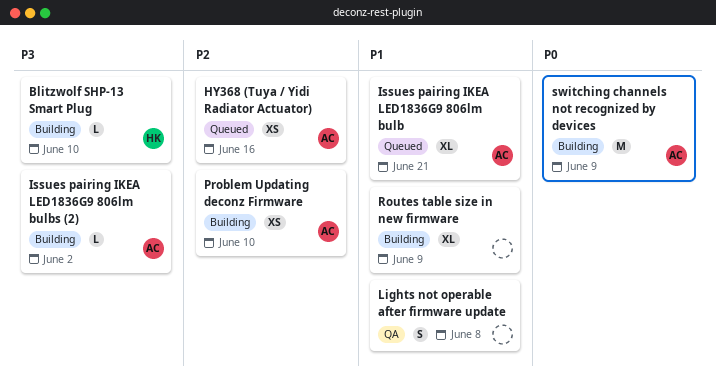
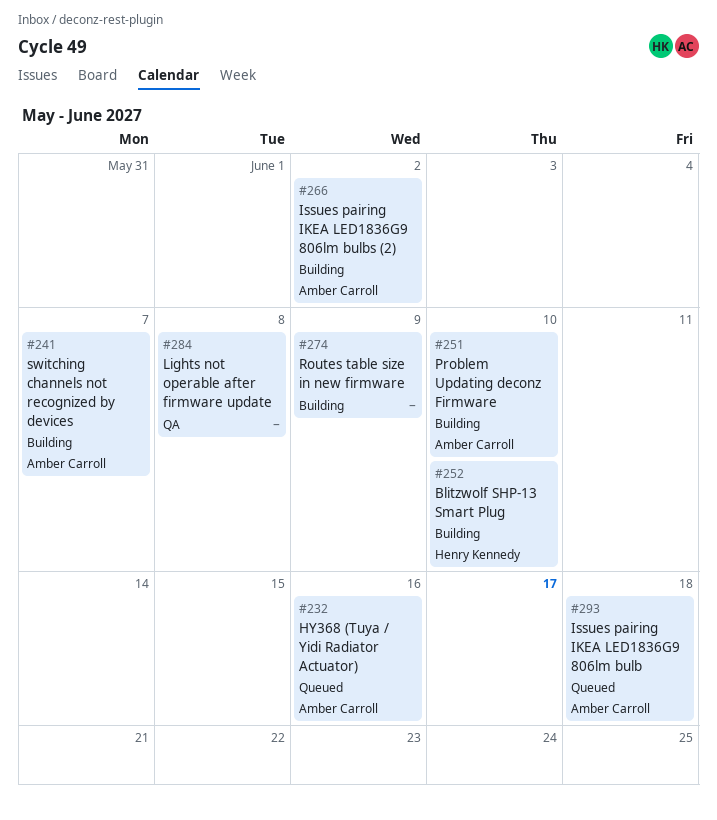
Issues pairing IKEA LED1836G9 806lm bulb, due: Jun 21 -> Jun 18
switching channels not recognized by devices, due: Jun 9 -> Jun 7

